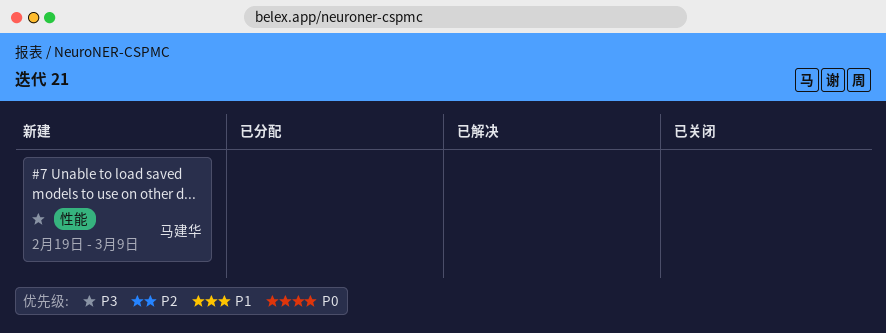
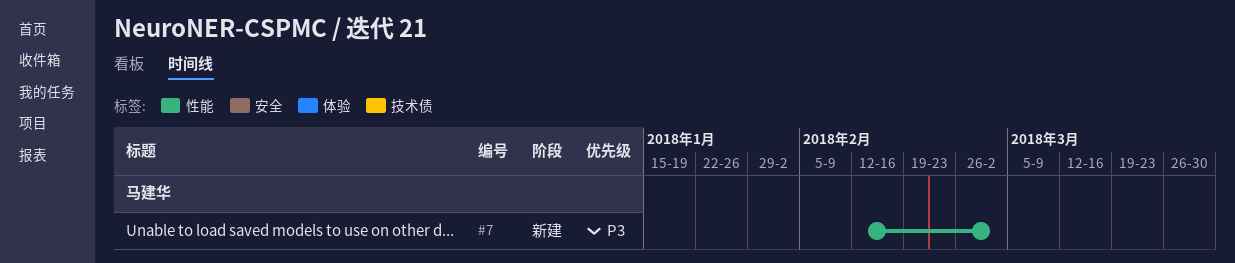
#7, start: Feb 19 -> Feb 12
#7, due: Mar 9 -> Mar 2

